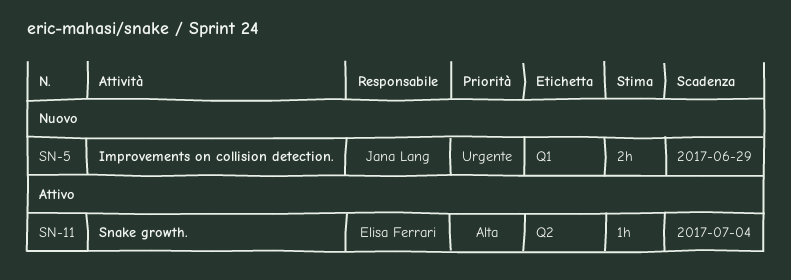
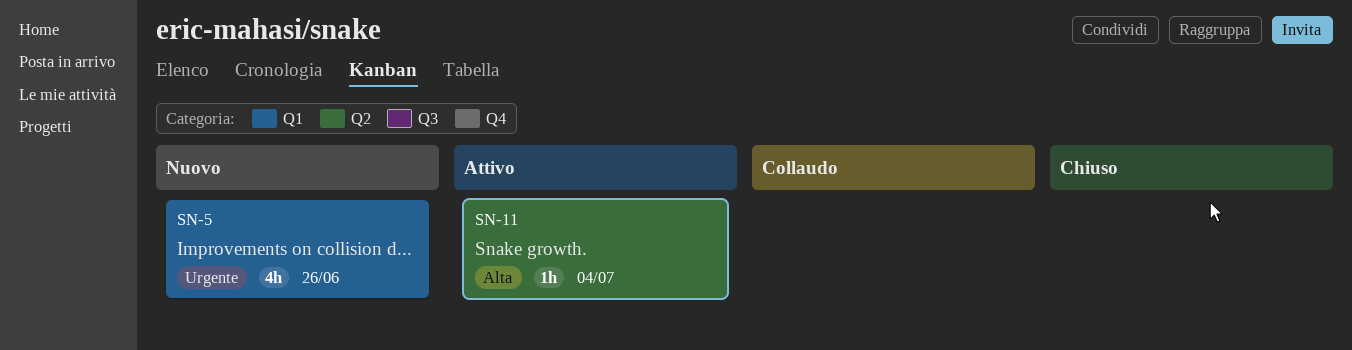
SN-5, estimate: 2h -> 4h
SN-5, due: Jun 29 -> Jun 26

